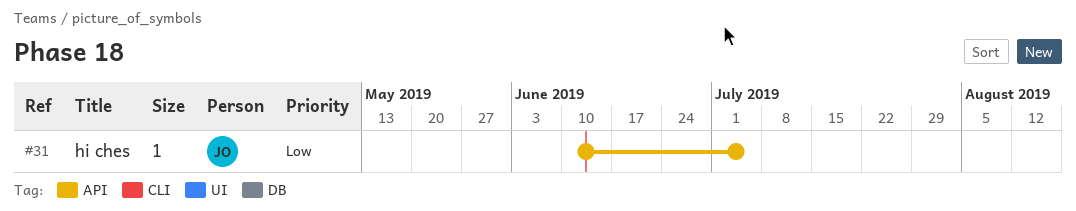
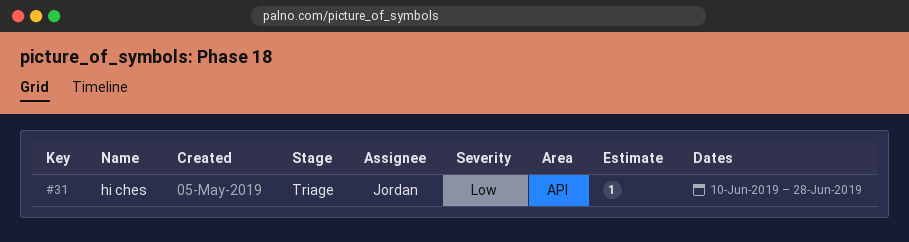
#31, due: Jul 5 -> Jun 28

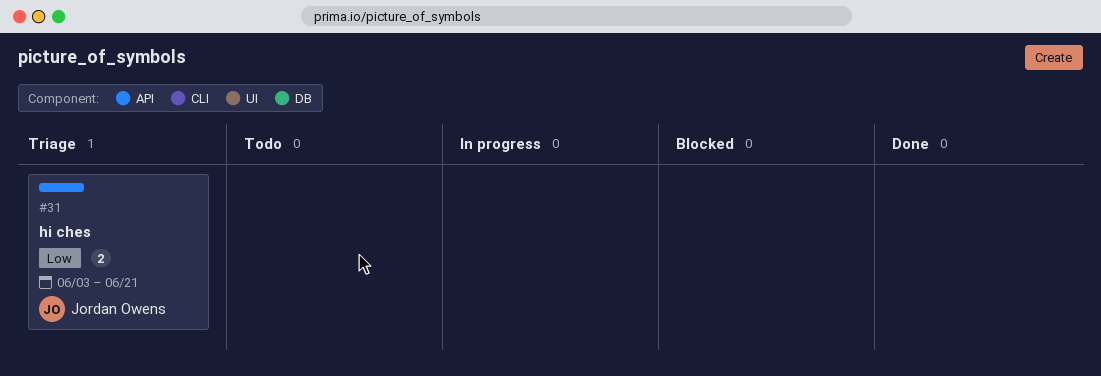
#31, estimate: 1 -> 2
#31, start: Jun 10 -> Jun 3
#31, due: Jun 28 -> Jun 21

